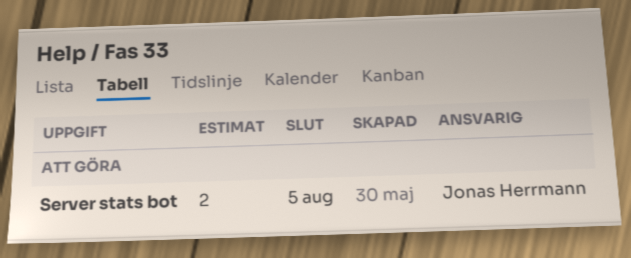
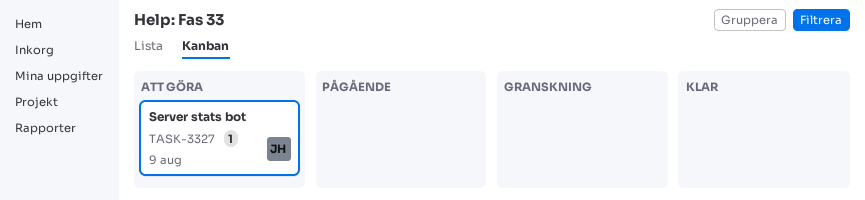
Server stats bot, estimate: 2 -> 1
Server stats bot, due: Aug 5 -> Aug 9

